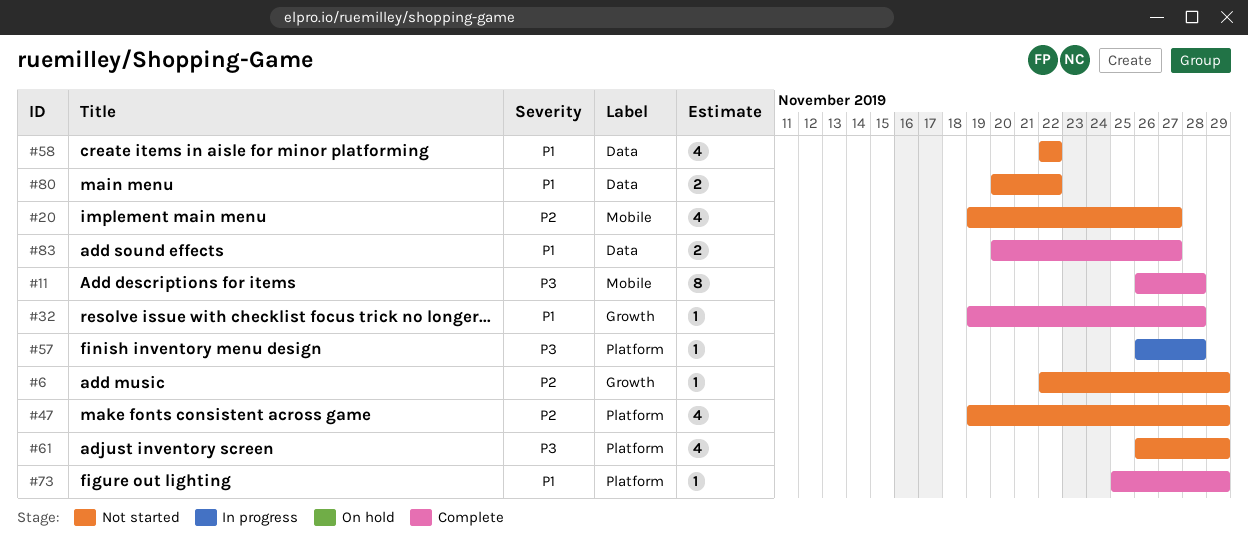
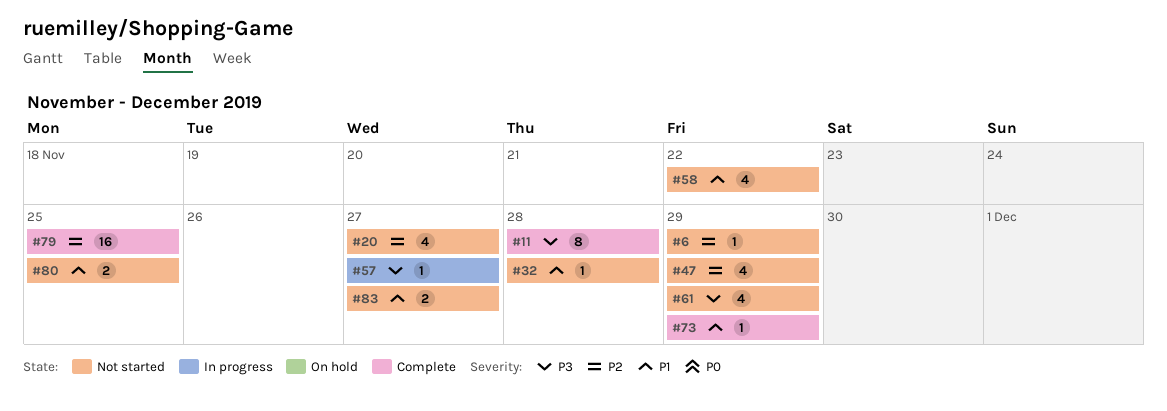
#32, status: Complete -> Not started
#57, due: Nov 28 -> Nov 27
#79: none -> present
#80, due: Nov 22 -> Nov 25
#83, status: Complete -> Not started

